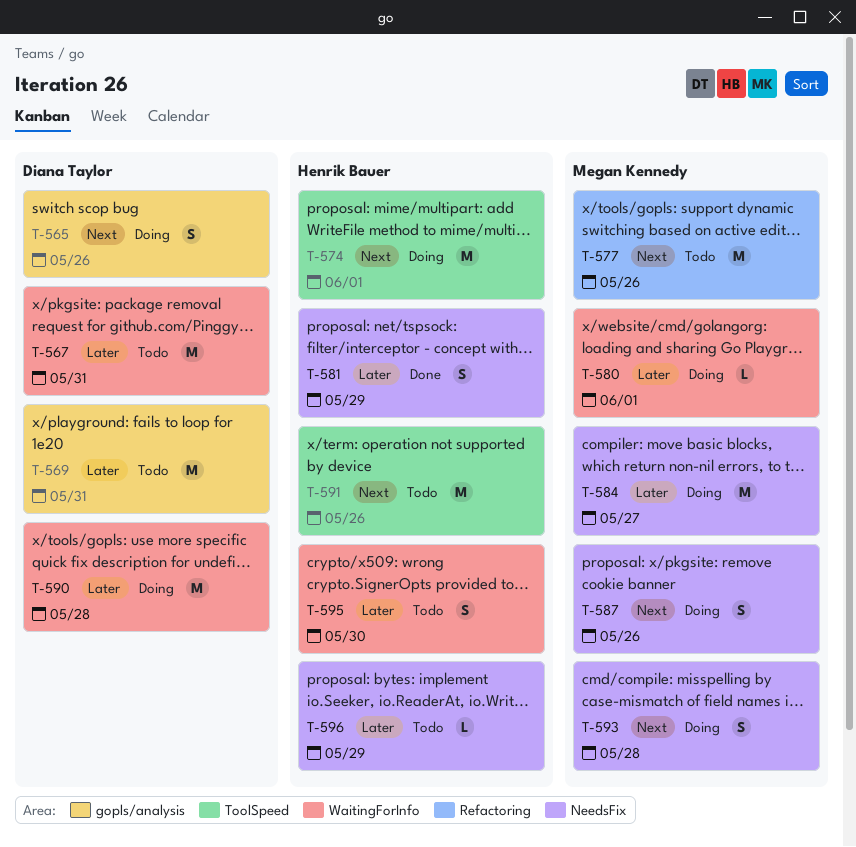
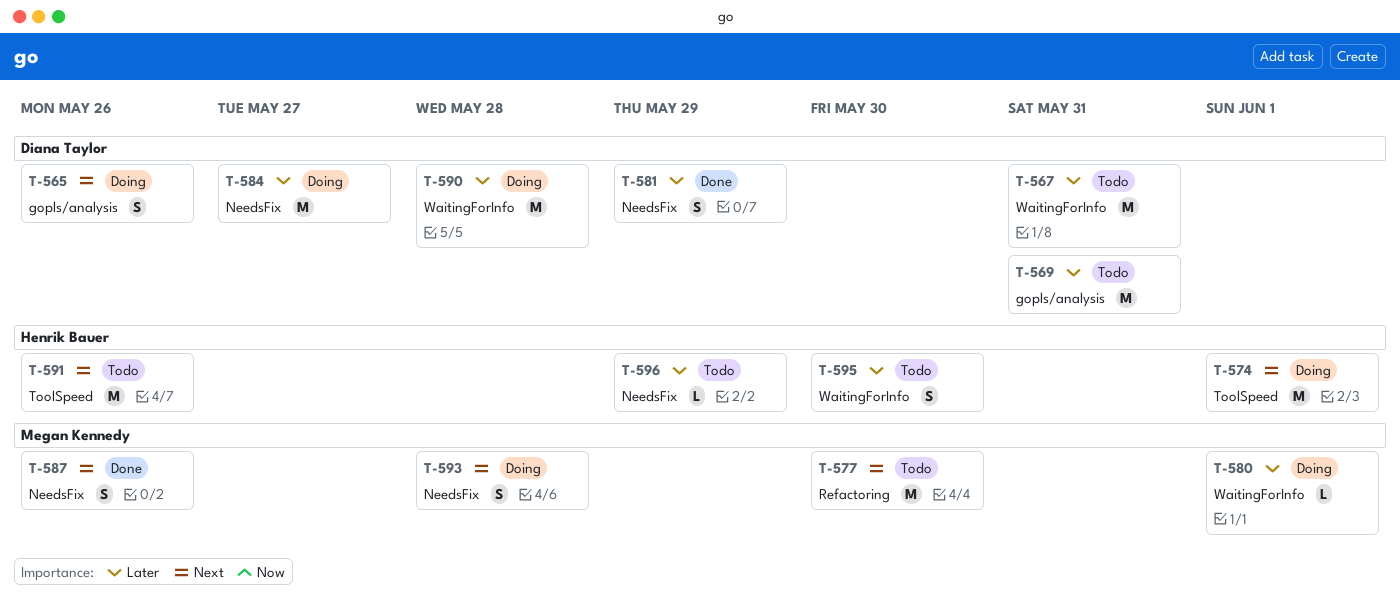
T-577, due: May 26 -> May 30
T-581, owner: Henrik Bauer -> Diana Taylor
T-584, owner: Megan Kennedy -> Diana Taylor
T-587, status: Doing -> Done

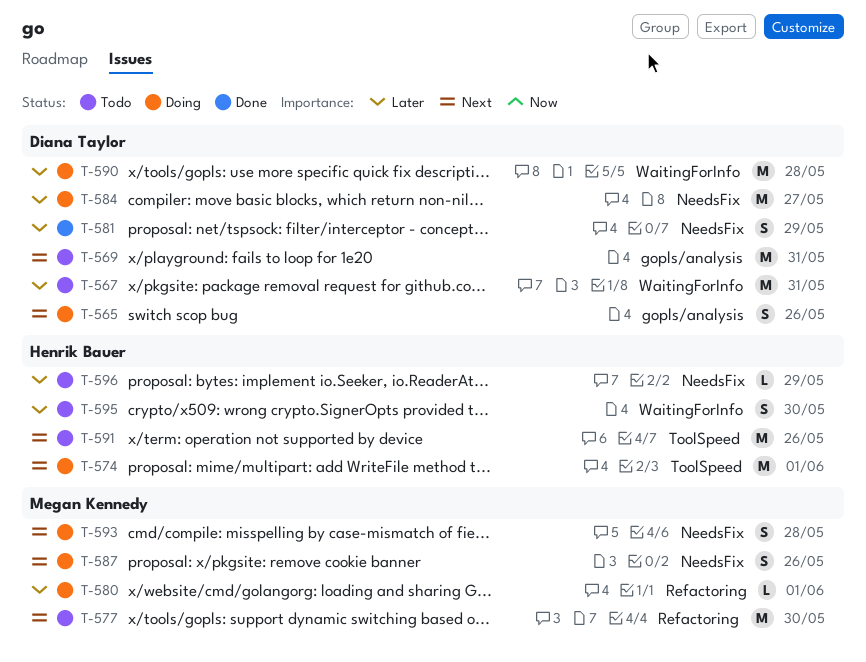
T-569, priority: Later -> Next
T-580, label: WaitingForInfo -> Refactoring
T-587, status: Done -> Doing

